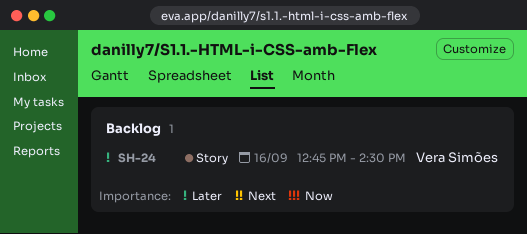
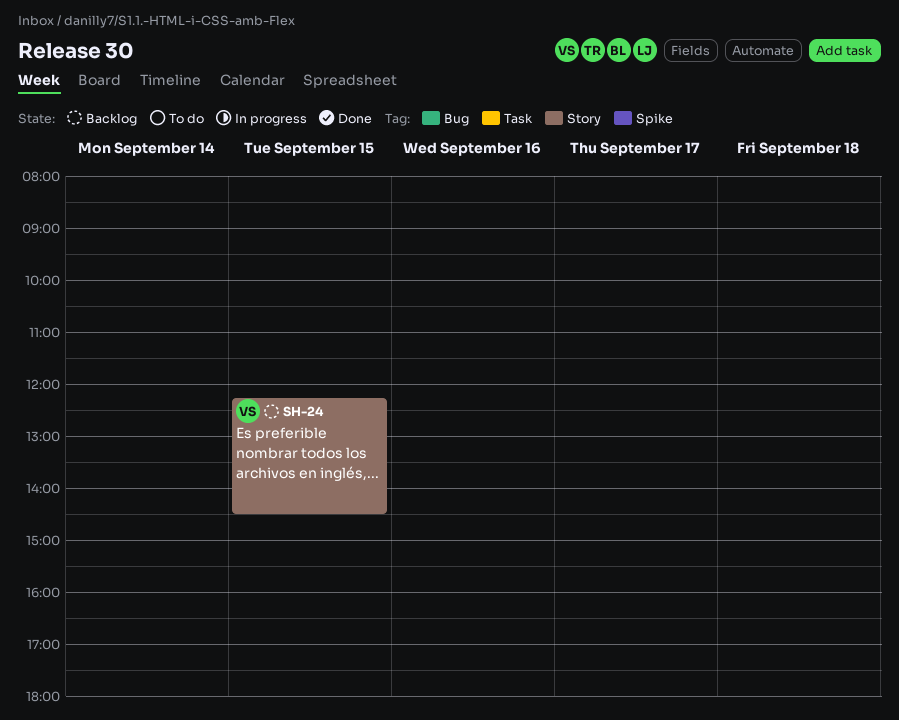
SH-24, day: Sep 16 -> Sep 15
SH-24, begins: 12:45 -> 12:15

